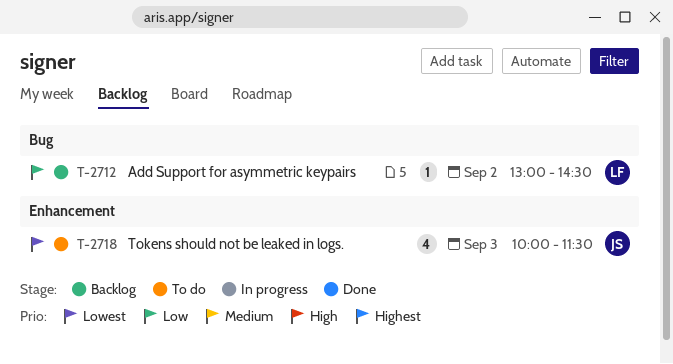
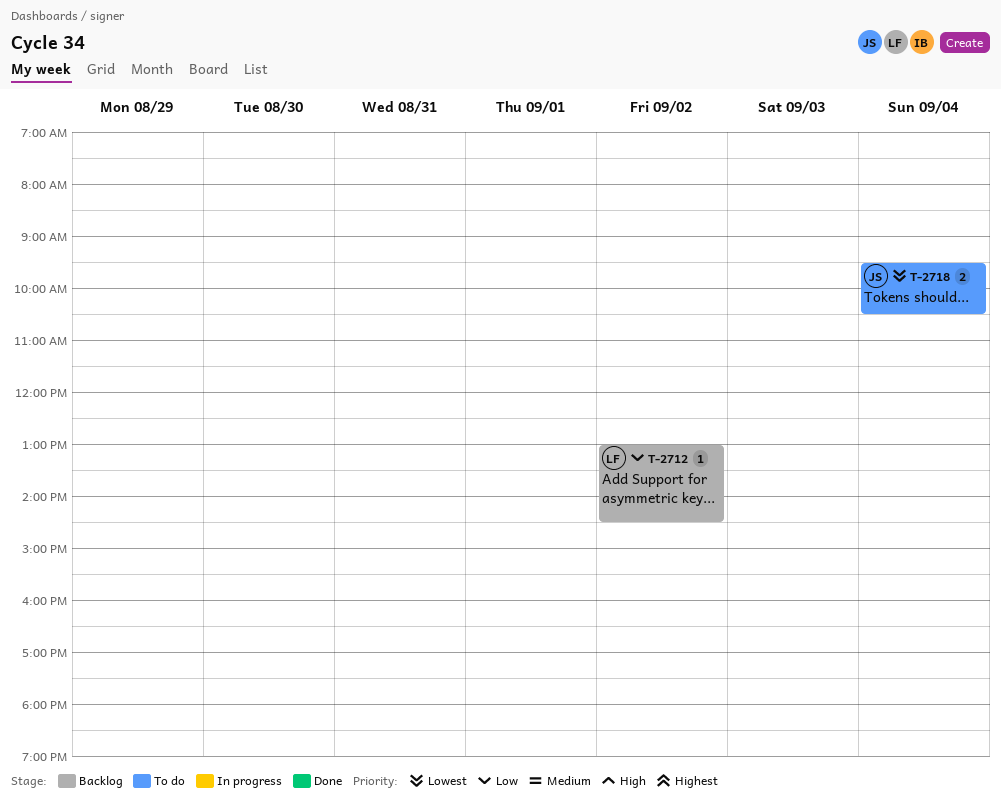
T-2718, estimate: 4 -> 2
T-2718, day: Sep 3 -> Sep 4
T-2718, begins: 10:00 -> 09:30
T-2718, ends: 11:30 -> 10:30

